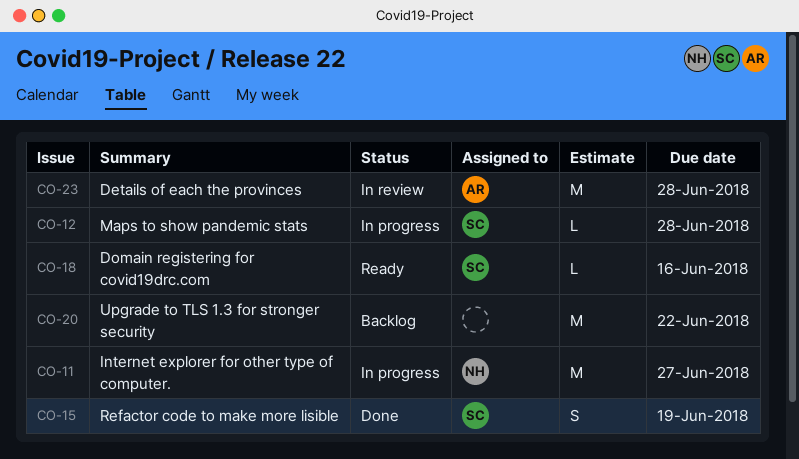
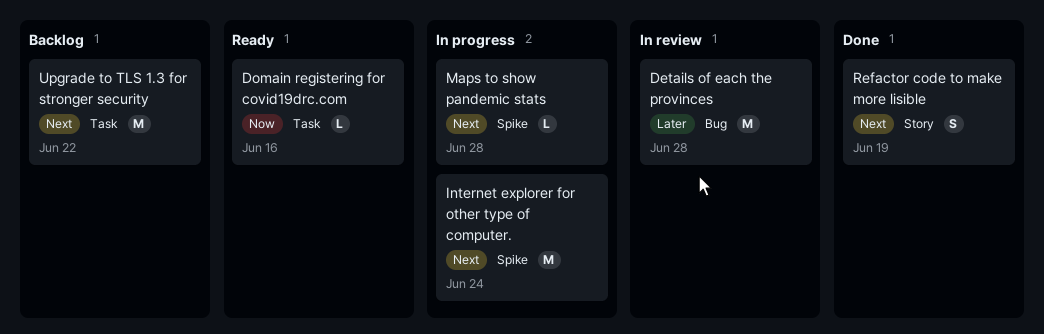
Internet explorer for other type of computer., due: Jun 27 -> Jun 24

